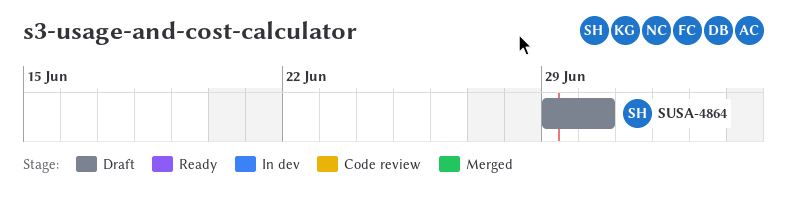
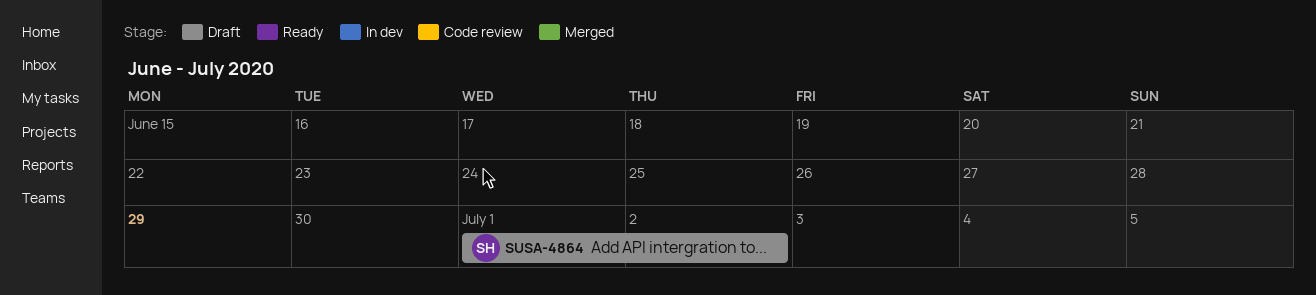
SUSA-4864, start: Jun 29 -> Jul 1
SUSA-4864, due: Jun 30 -> Jul 2

